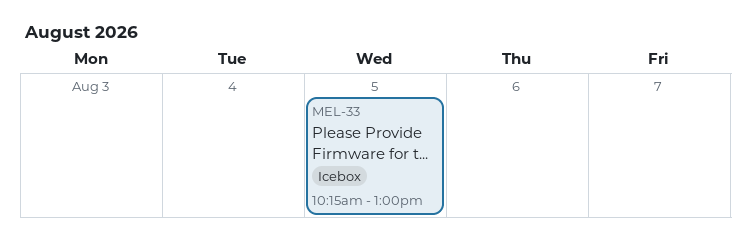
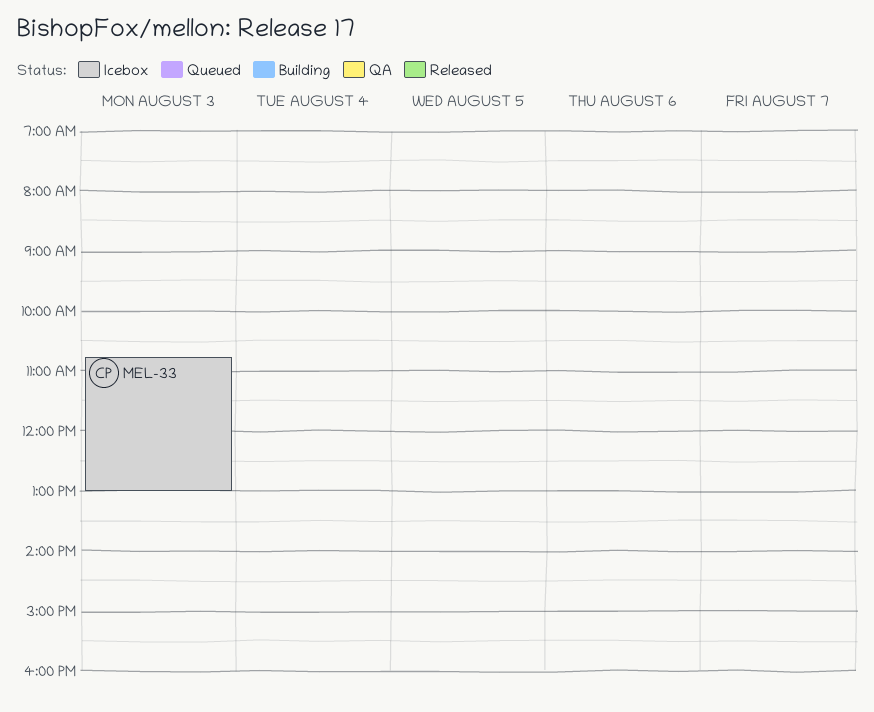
MEL-33, day: Aug 5 -> Aug 3
MEL-33, begins: 10:15 -> 10:45

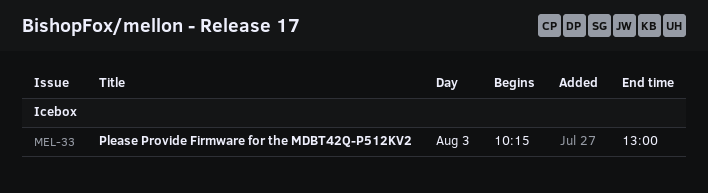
MEL-33, begins: 10:45 -> 10:15

